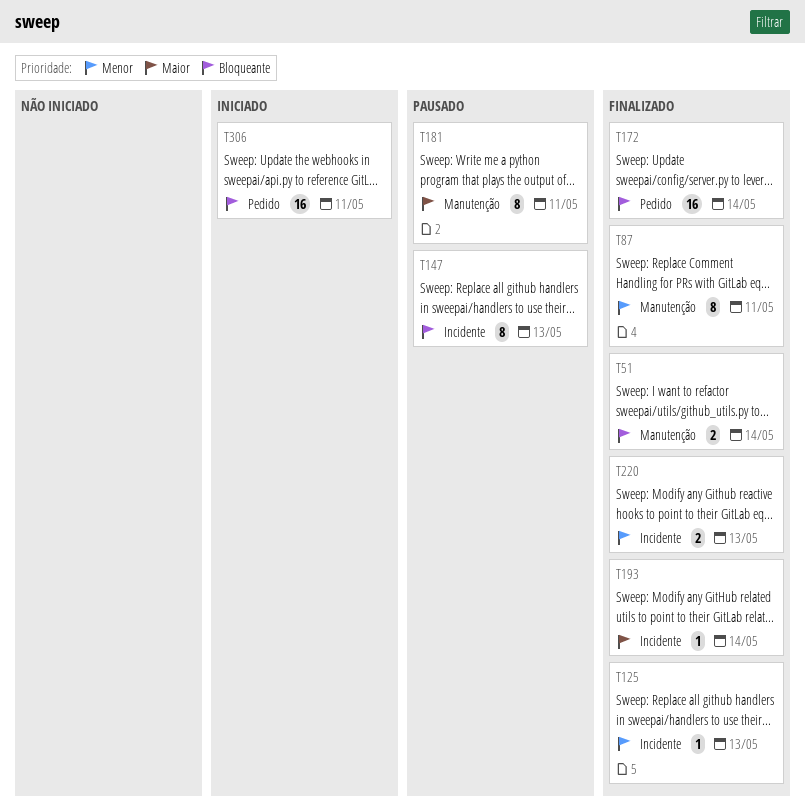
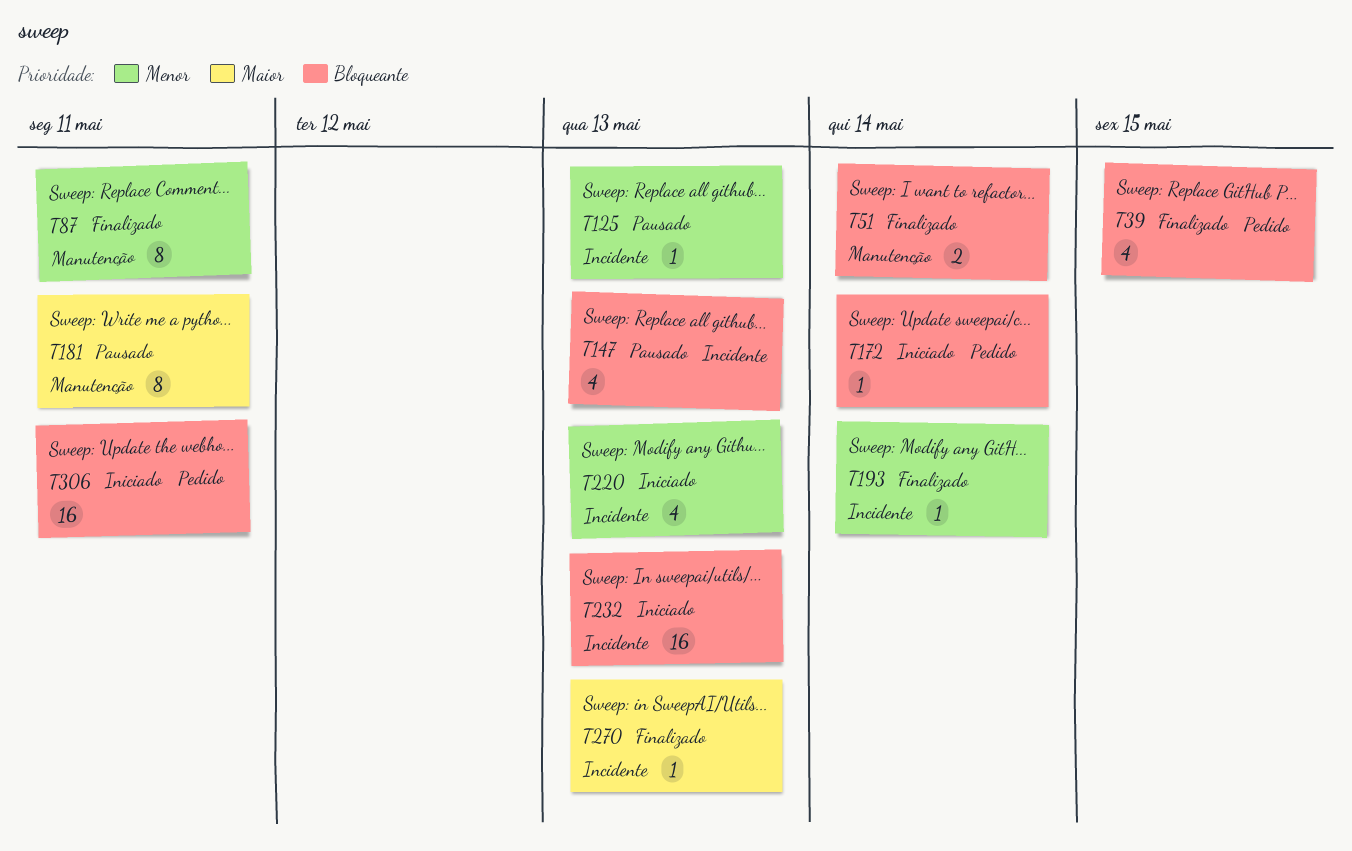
T39: none -> present
T125, status: Finalizado -> Pausado
T147, estimate: 8 -> 4
T172, status: Finalizado -> Iniciado
T172, estimate: 16 -> 1
T193, priority: Maior -> Menor
T220, status: Finalizado -> Iniciado
T220, estimate: 2 -> 4
T232: none -> present
T270: none -> present

